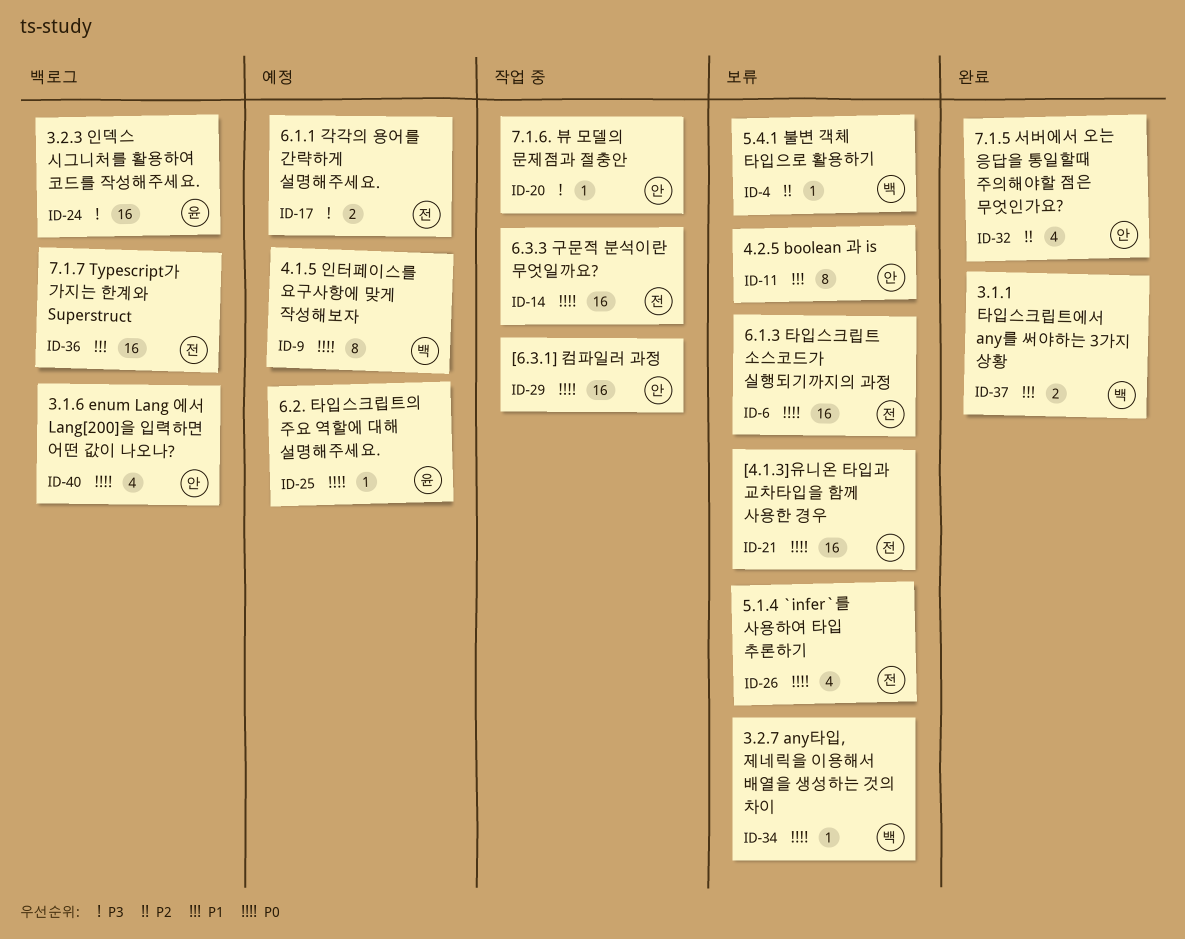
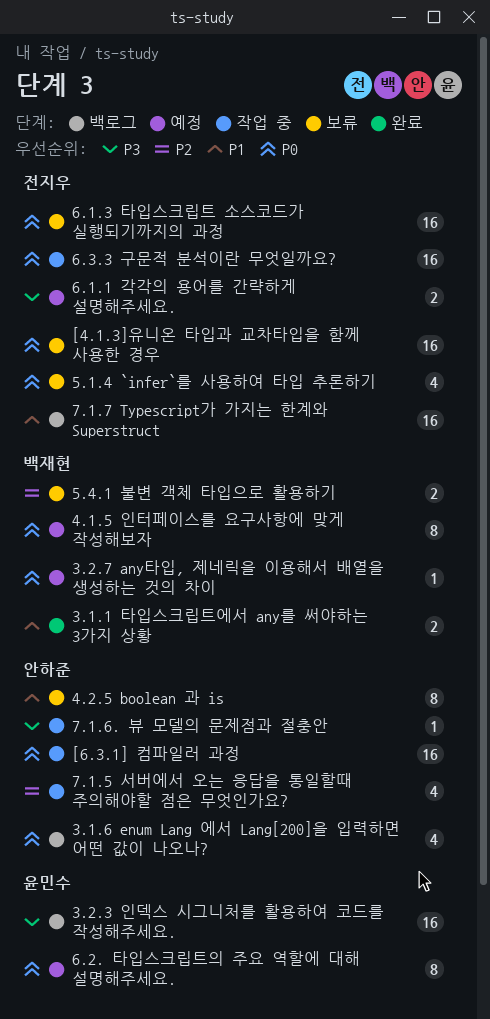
3.2.7 any타입, 제네릭을 이용해서 배열을 생성하는 것의 차이, status: 보류 -> 예정
5.4.1 불변 객체 타입으로 활용하기, estimate: 1 -> 2
6.2. 타입스크립트의 주요 역할에 대해 설명해주세요., estimate: 1 -> 8
7.1.5 서버에서 오는 응답을 통일할때 주의해야할 점은 무엇인가요?, status: 완료 -> 작업 중

